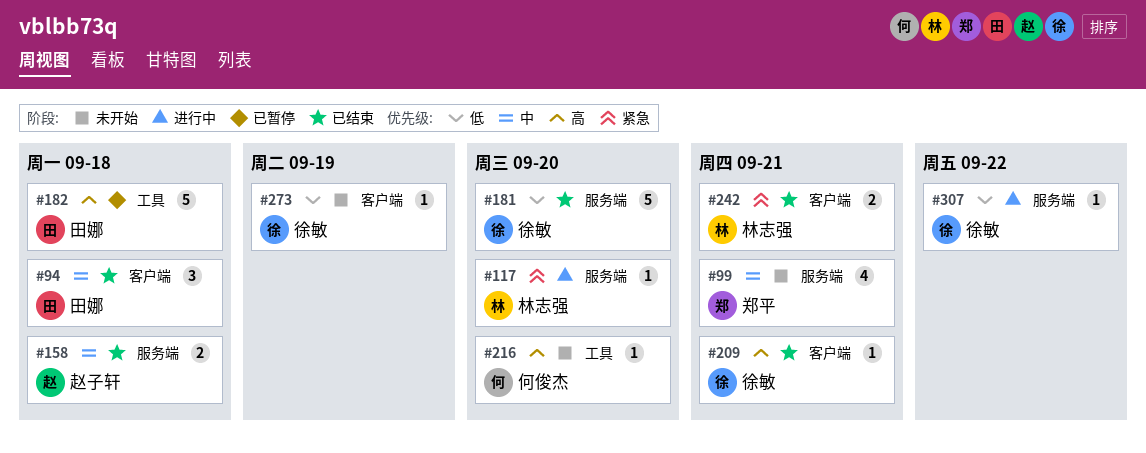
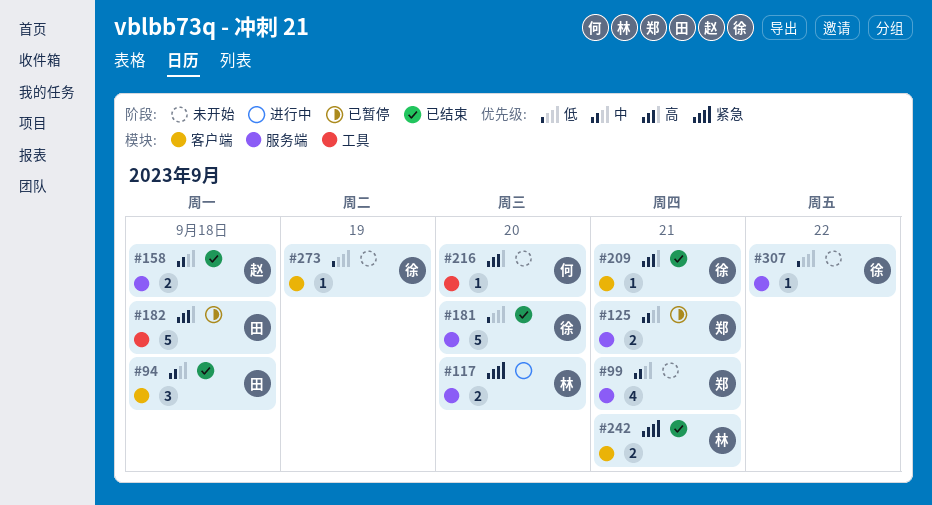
#117, estimate: 1 -> 2
#125: none -> present
#307, status: 进行中 -> 未开始

